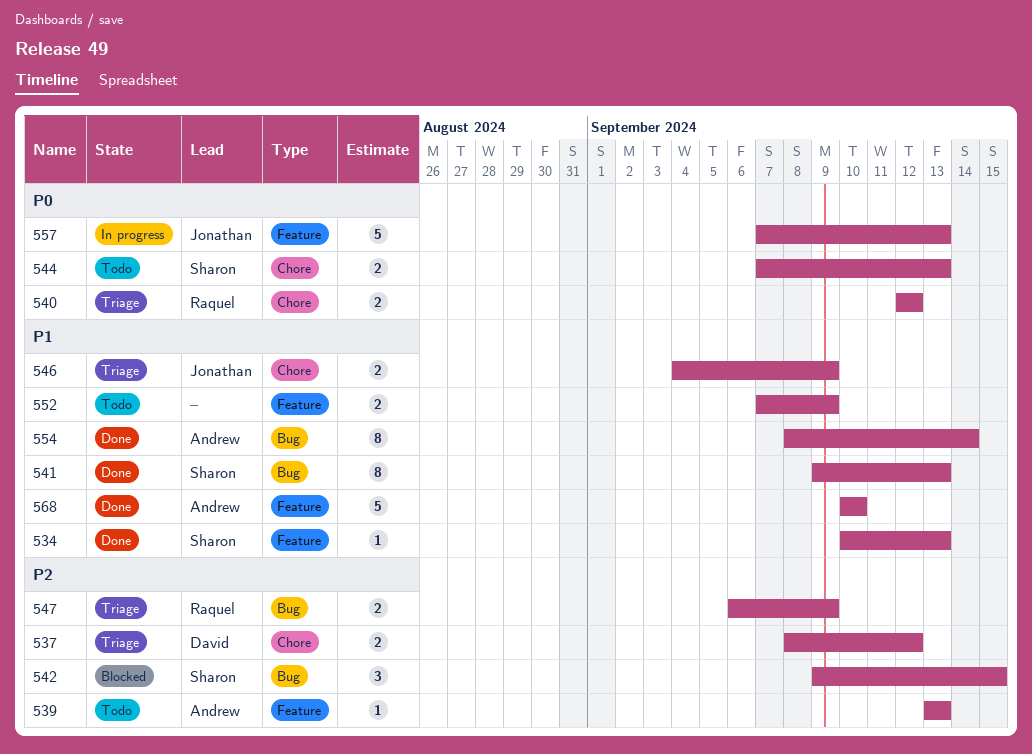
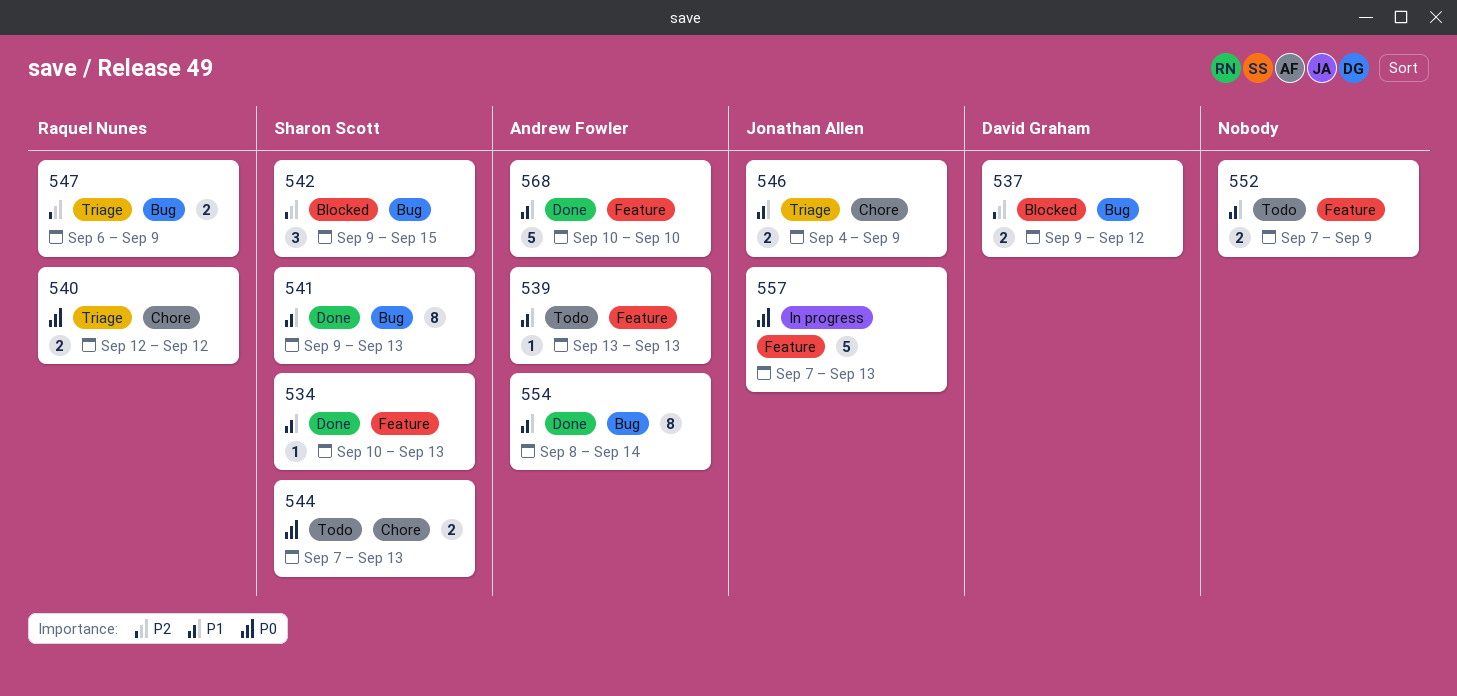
537, status: Triage -> Blocked
537, label: Chore -> Bug
537, start: Sep 8 -> Sep 9
539, priority: P2 -> P1

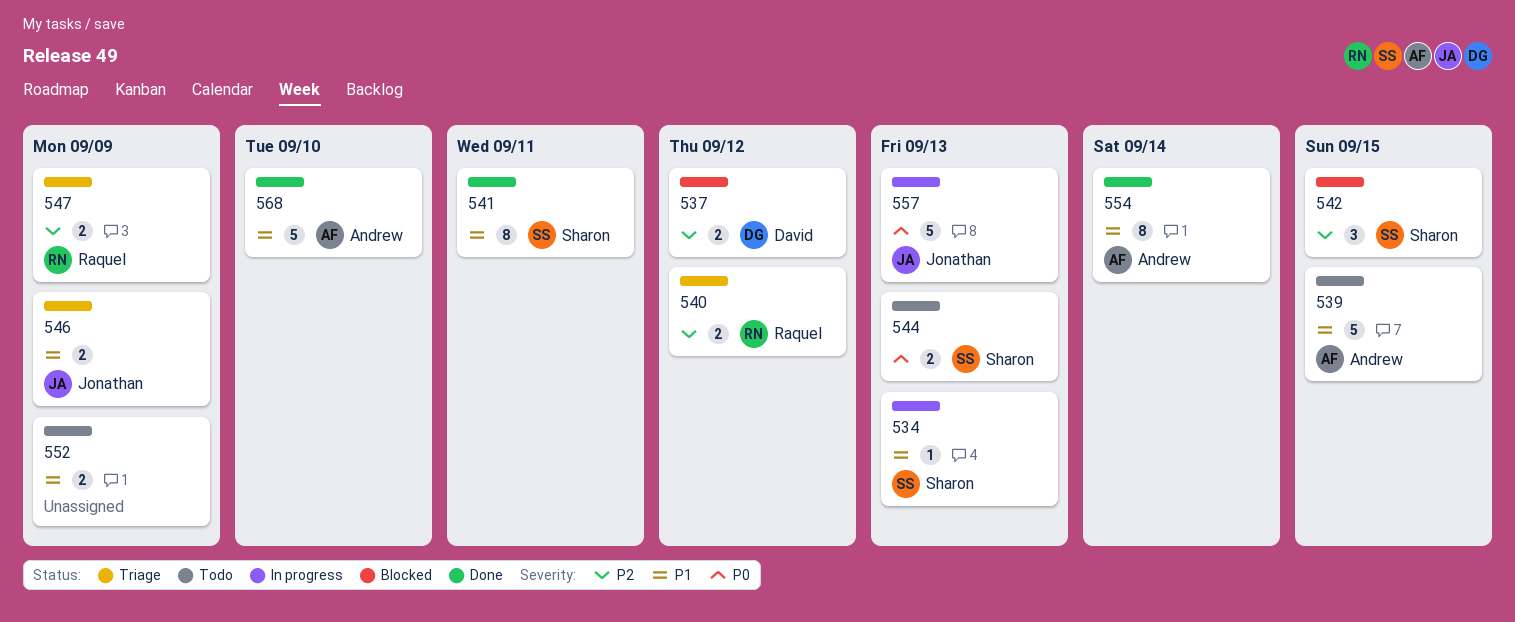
534, status: Done -> In progress
539, estimate: 1 -> 5
539, due: Sep 13 -> Sep 15
540, priority: P0 -> P2
541, due: Sep 13 -> Sep 11

